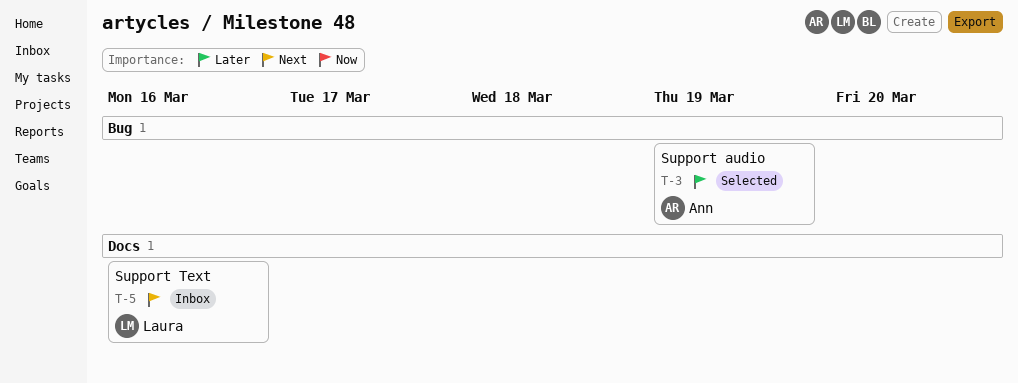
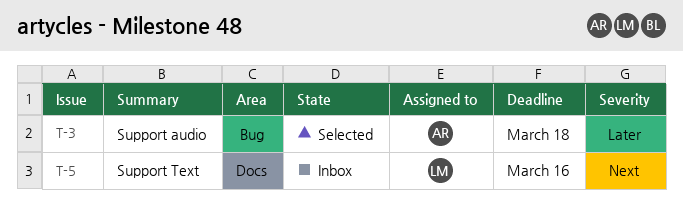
T-3, due: Mar 19 -> Mar 18

